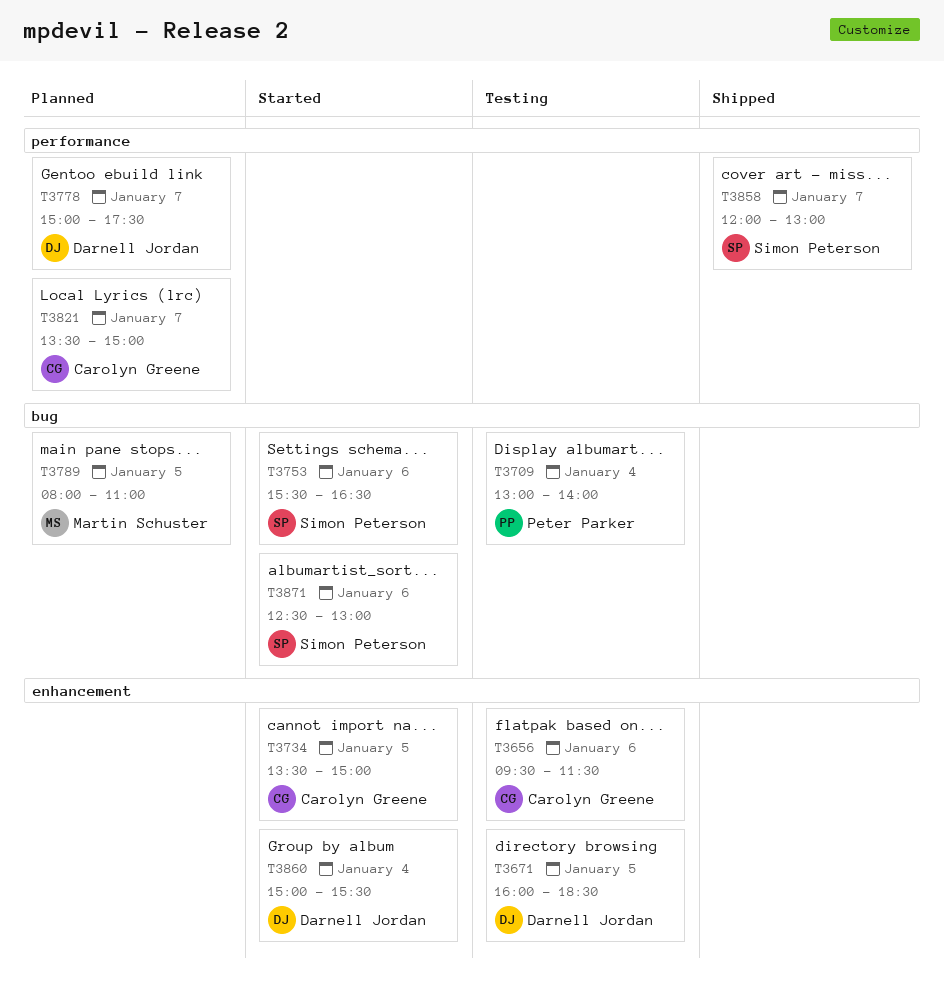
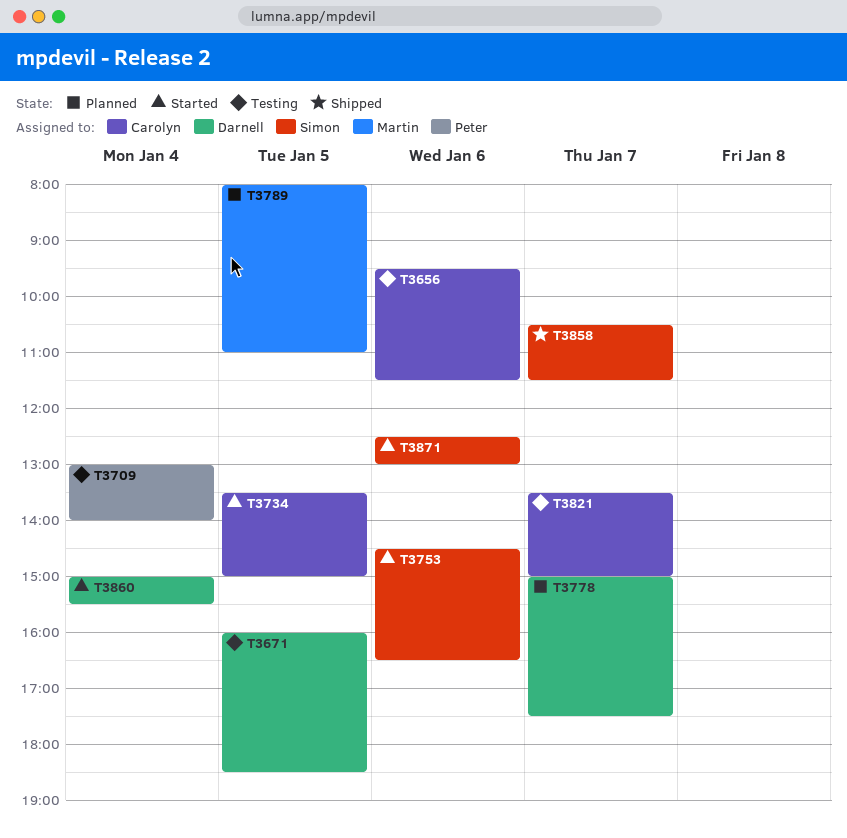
T3753, begins: 15:30 -> 14:30
T3821, status: Planned -> Testing
T3858, begins: 12:00 -> 10:30
T3858, ends: 13:00 -> 11:30

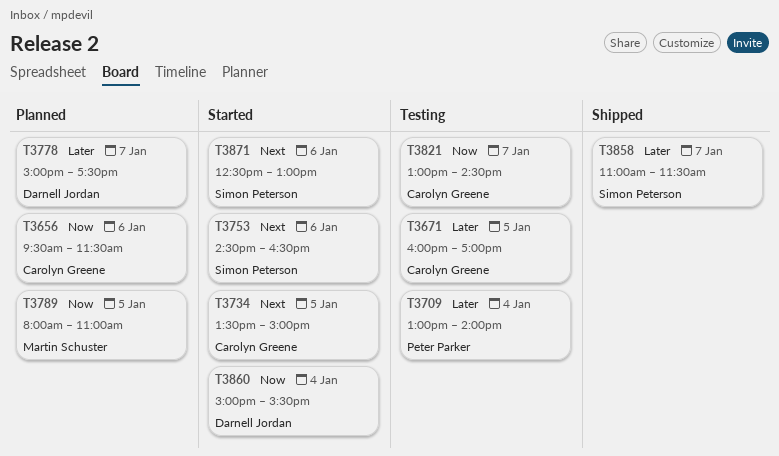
T3656, status: Testing -> Planned
T3671, owner: Darnell Jordan -> Carolyn Greene
T3671, ends: 18:30 -> 17:00
T3821, begins: 13:30 -> 13:00
T3821, ends: 15:00 -> 14:30
T3858, begins: 10:30 -> 11:00

